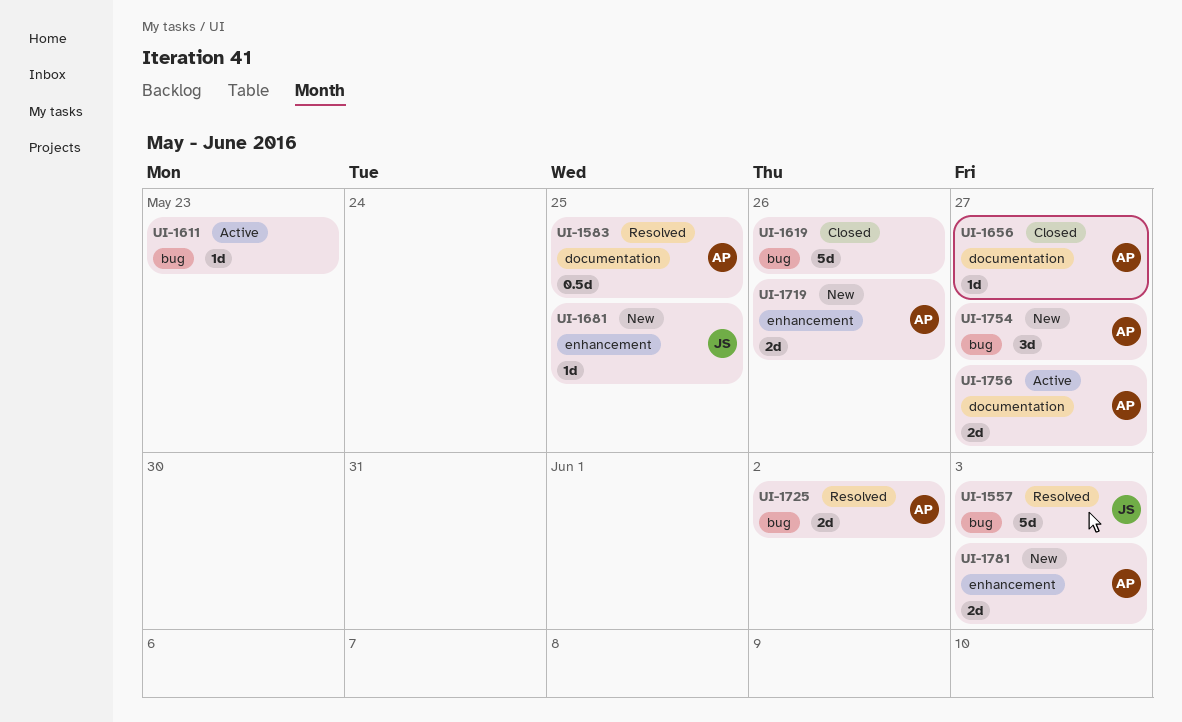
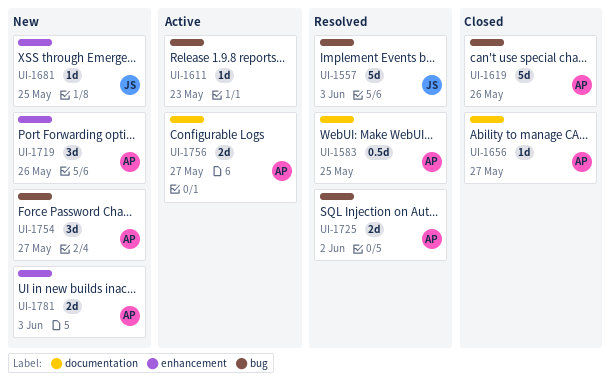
UI-1619, owner: none -> AP
UI-1719, estimate: 2d -> 3d

